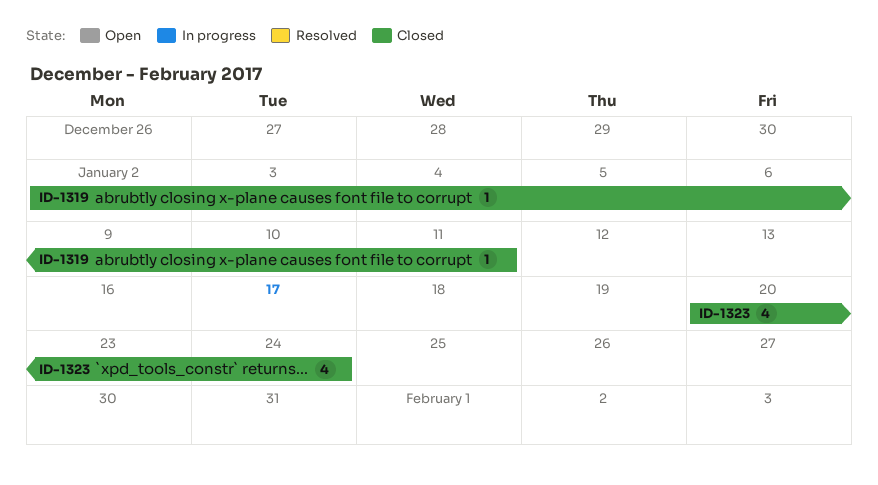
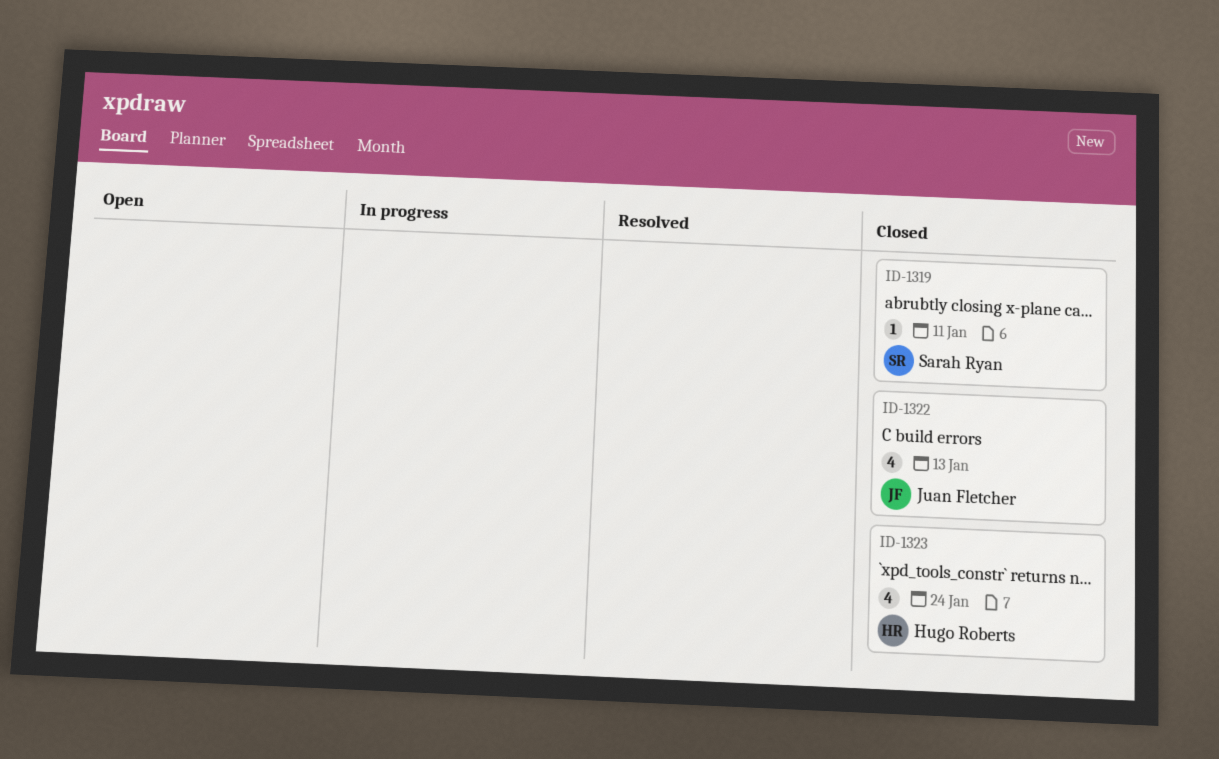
ID-1322: none -> present

